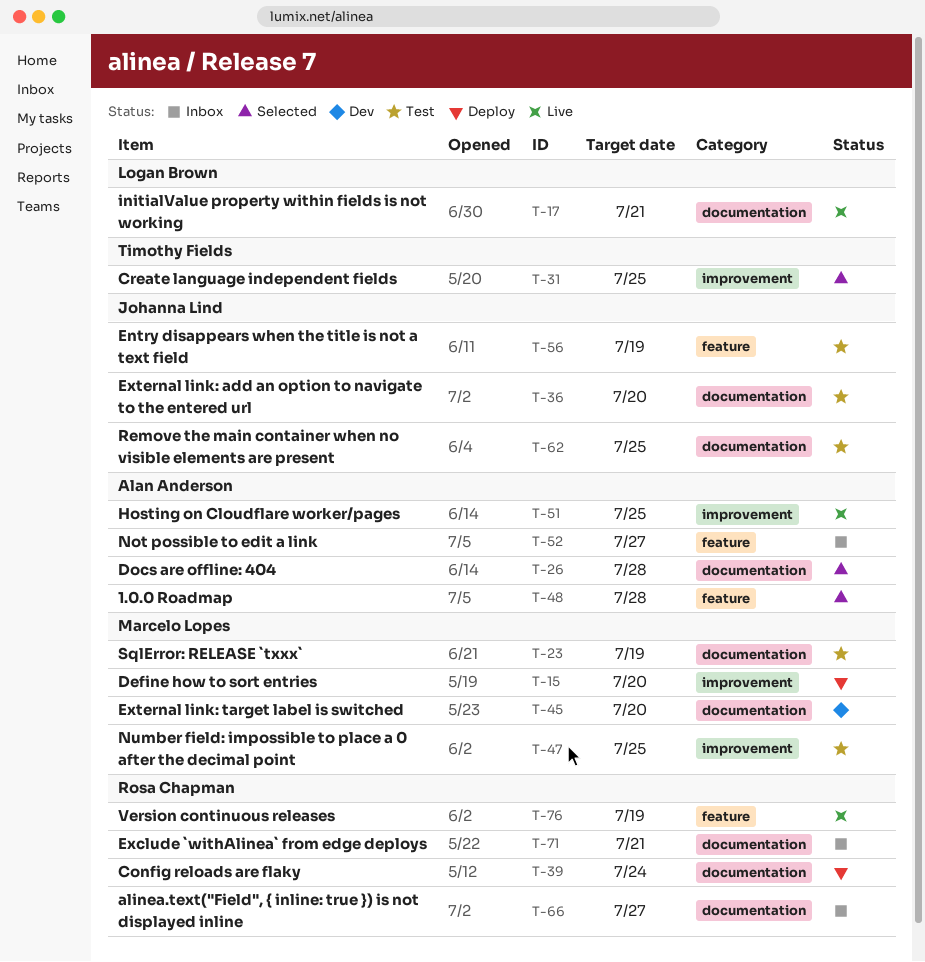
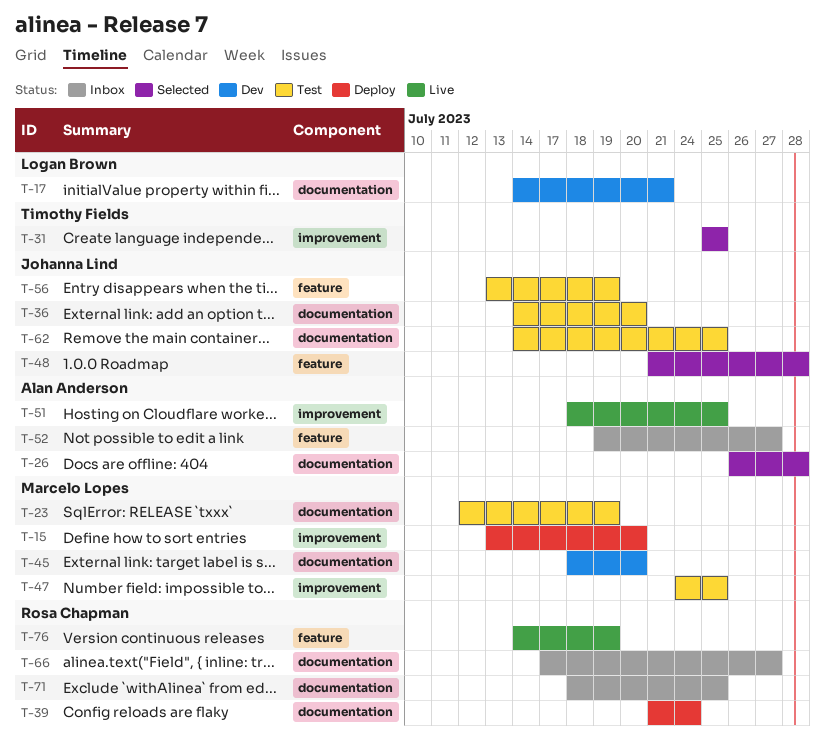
T-17, status: Live -> Dev
T-48, owner: Alan Anderson -> Johanna Lind
T-71, due: Jul 21 -> Jul 25

